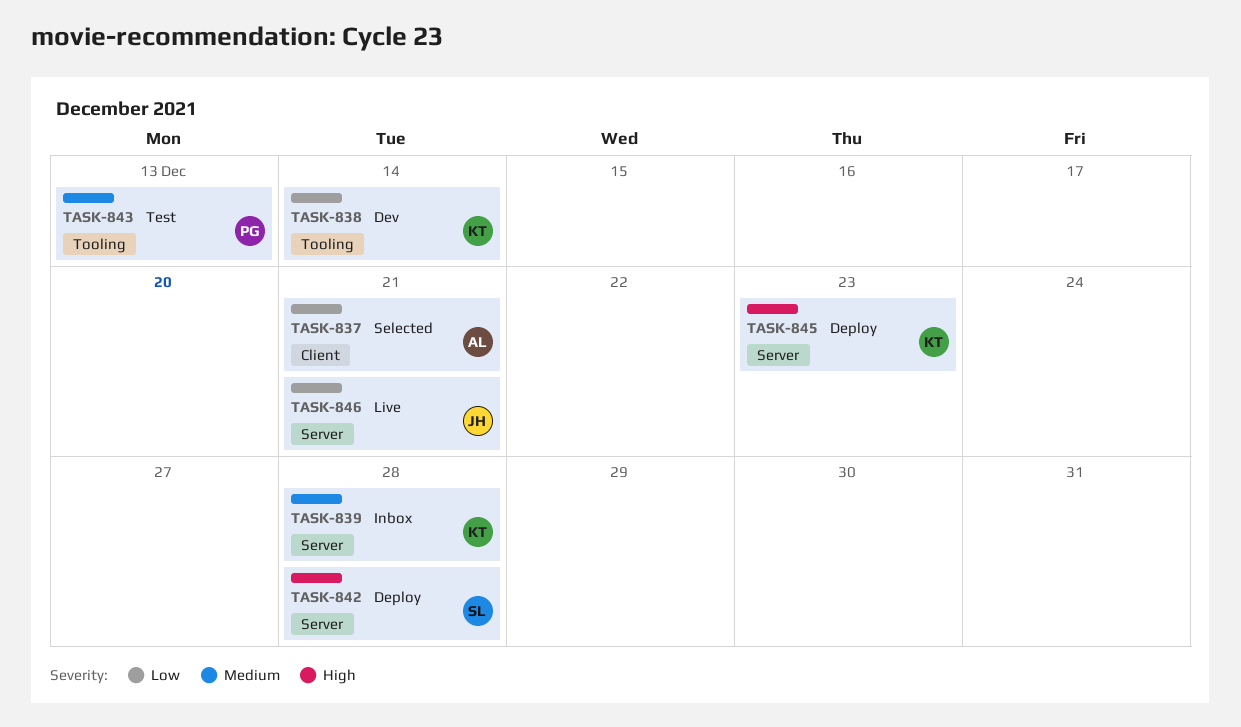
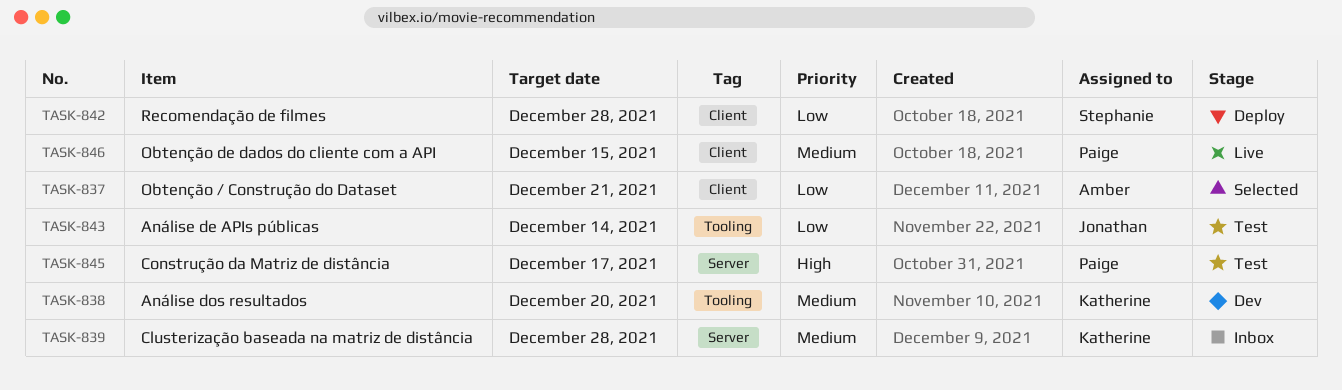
TASK-838, priority: Low -> Medium
TASK-838, due: Dec 14 -> Dec 20
TASK-842, priority: High -> Low
TASK-842, label: Server -> Client
TASK-843, owner: Paige -> Jonathan
TASK-843, priority: Medium -> Low
TASK-843, due: Dec 13 -> Dec 14
TASK-845, status: Deploy -> Test
TASK-845, owner: Katherine -> Paige
TASK-845, due: Dec 23 -> Dec 17
TASK-846, owner: Jonathan -> Paige
TASK-846, priority: Low -> Medium
TASK-846, label: Server -> Client
TASK-846, due: Dec 21 -> Dec 15

